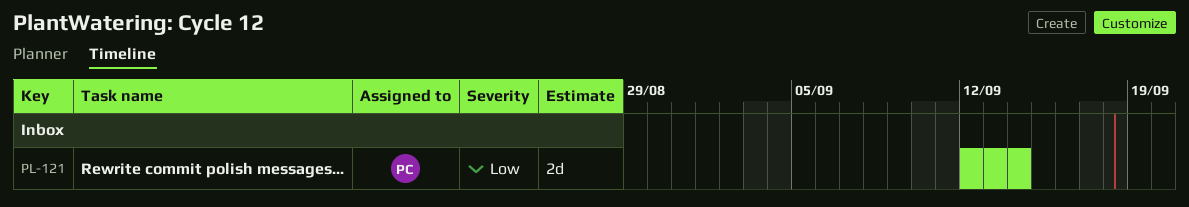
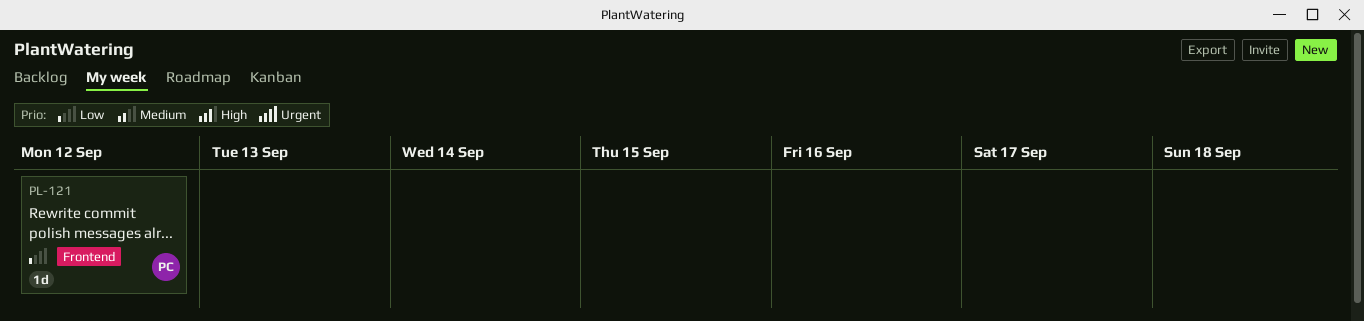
PL-121, estimate: 2d -> 1d
PL-121, due: Sep 14 -> Sep 12

